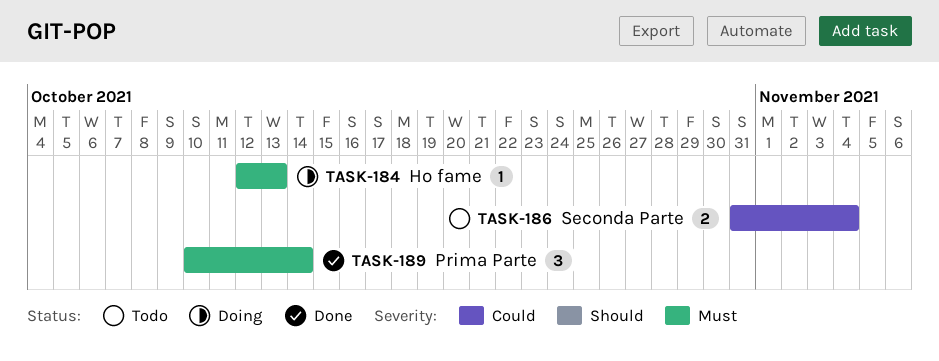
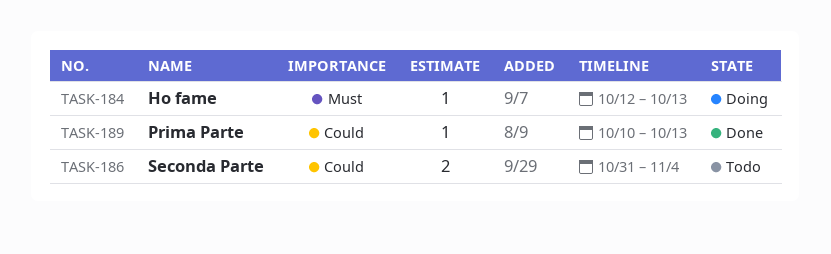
TASK-189, priority: Must -> Could
TASK-189, estimate: 3 -> 1
TASK-189, due: Oct 14 -> Oct 13

